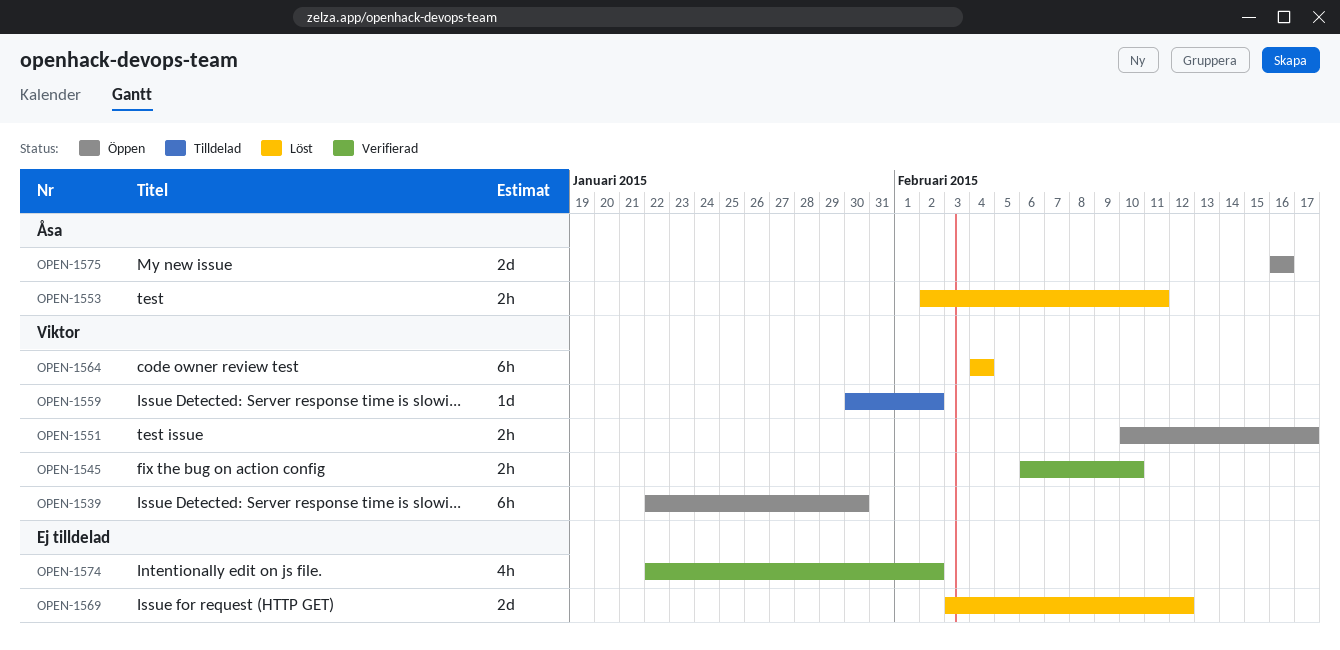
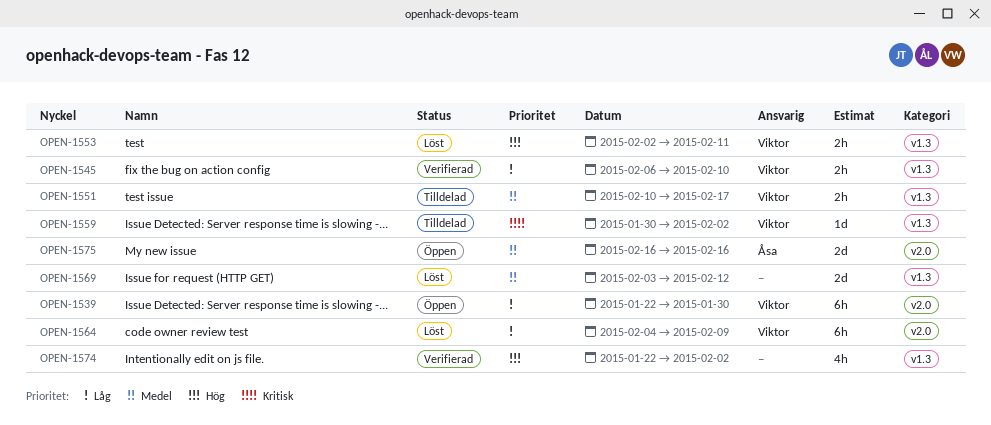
OPEN-1551, status: Öppen -> Tilldelad
OPEN-1553, owner: Åsa -> Viktor
OPEN-1564, due: Feb 4 -> Feb 9

